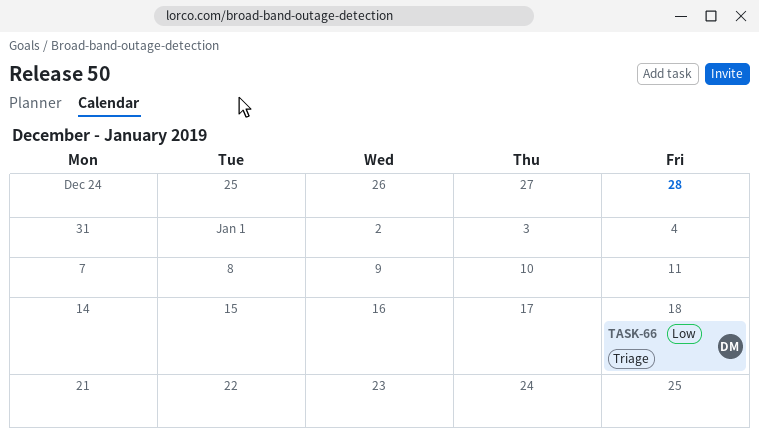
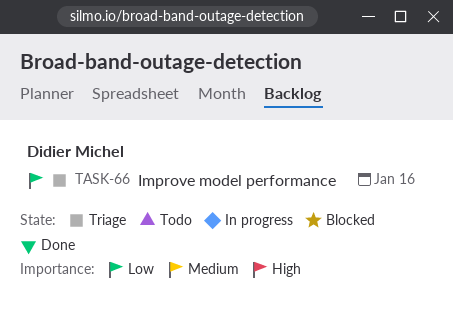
TASK-66, due: Jan 18 -> Jan 16

